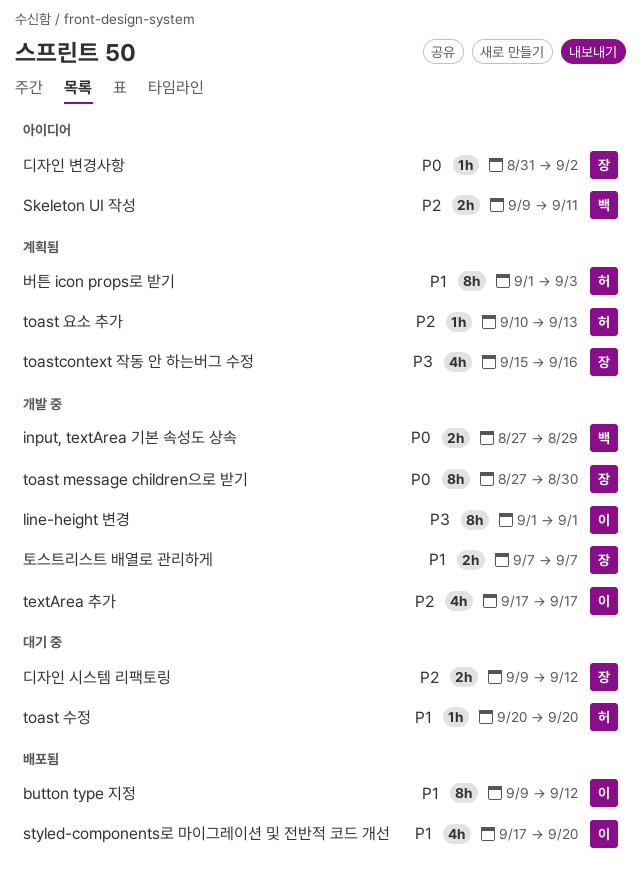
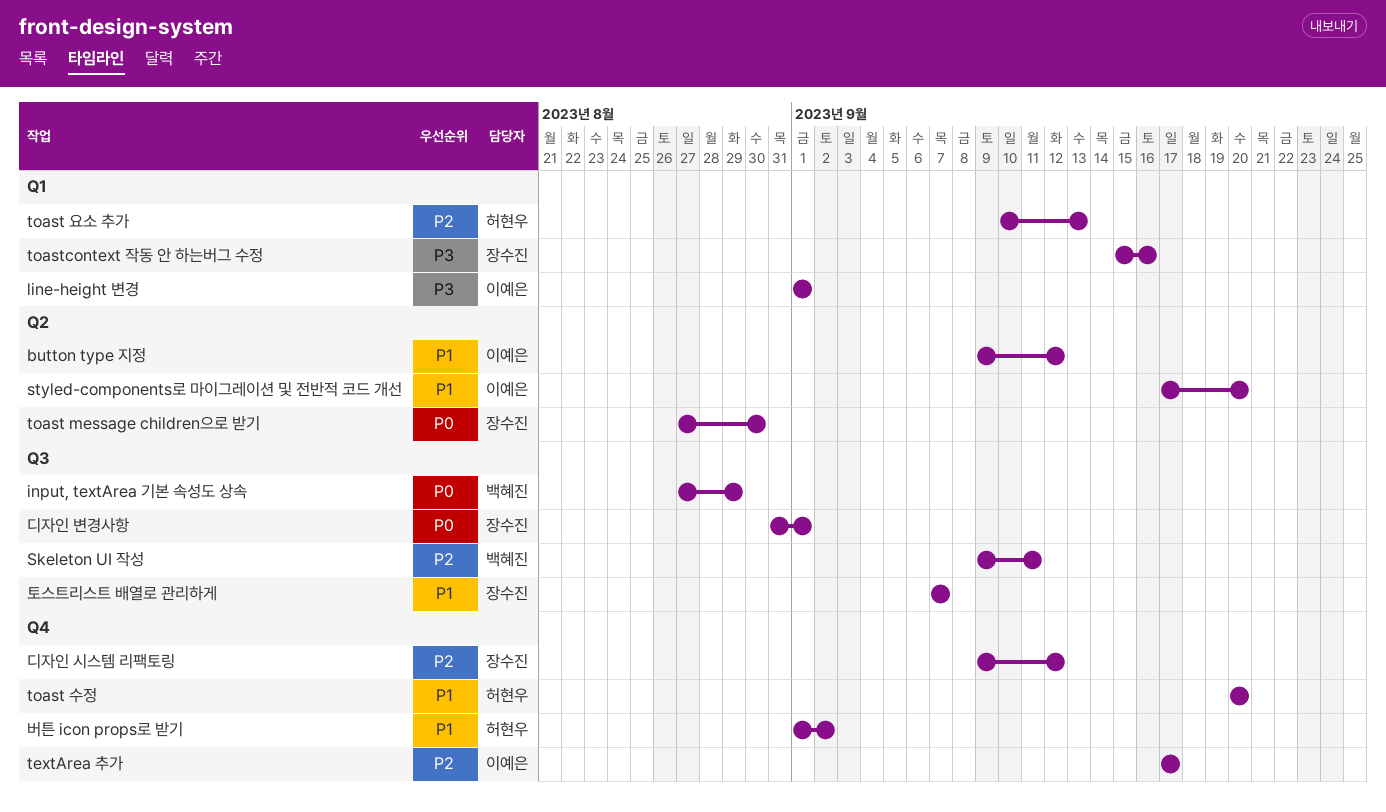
디자인 변경사항, due: Sep 2 -> Sep 1
버튼 icon props로 받기, due: Sep 3 -> Sep 2

